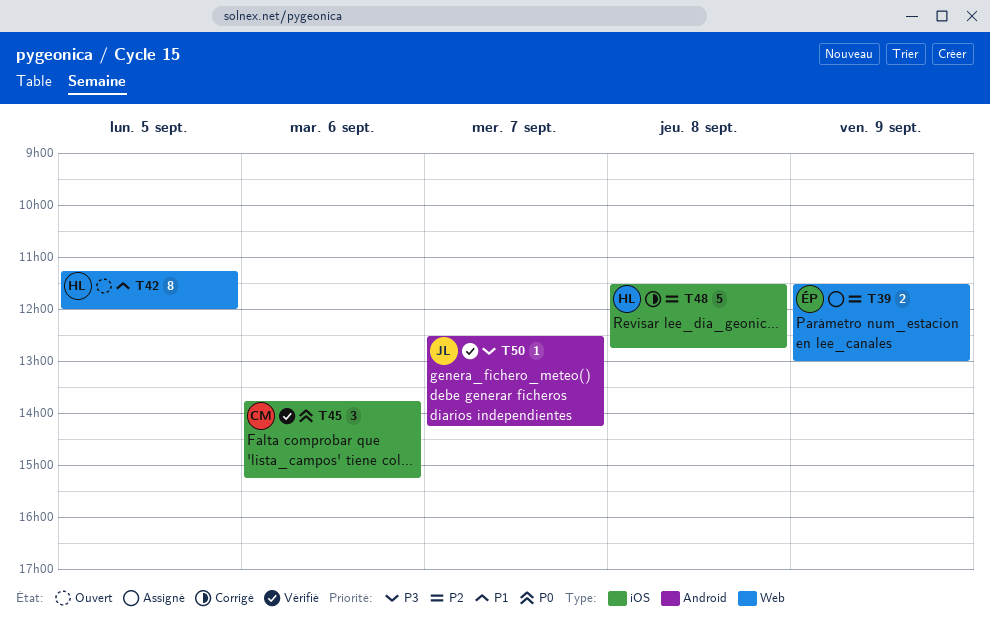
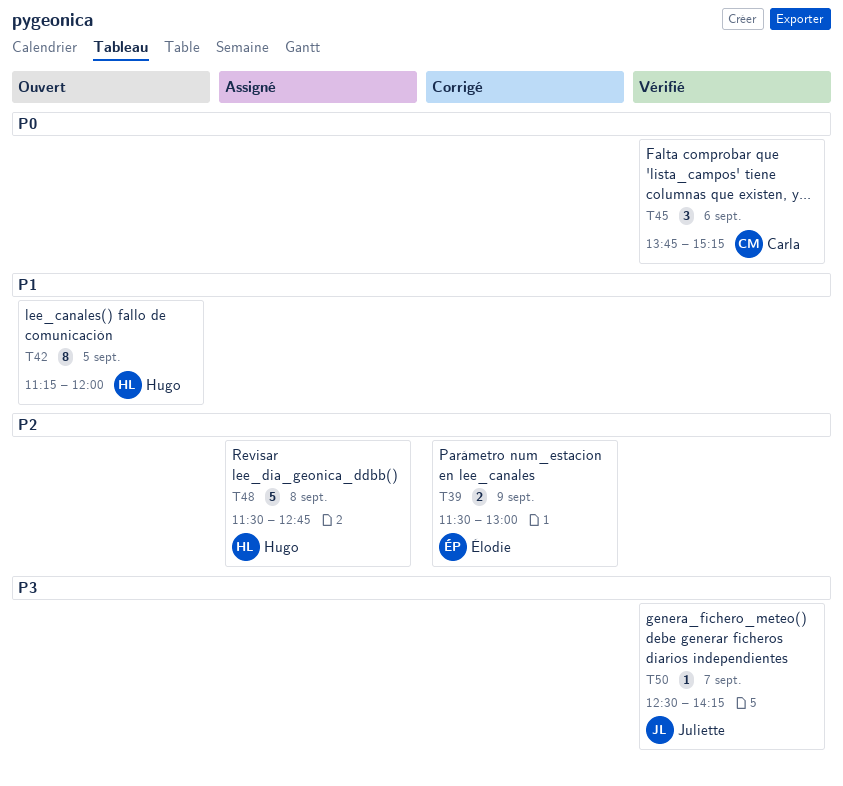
T39, status: Assigné -> Corrigé
T48, status: Corrigé -> Assigné

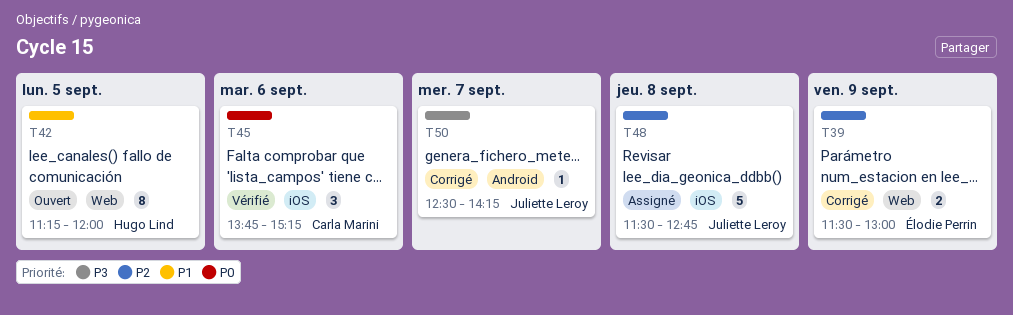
T48, owner: Hugo Lind -> Juliette Leroy
T50, status: Vérifié -> Corrigé

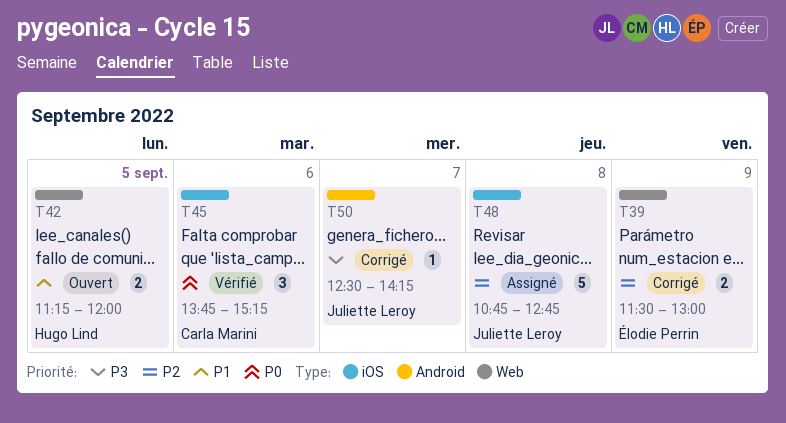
T42, estimate: 8 -> 2
T48, begins: 11:30 -> 10:45

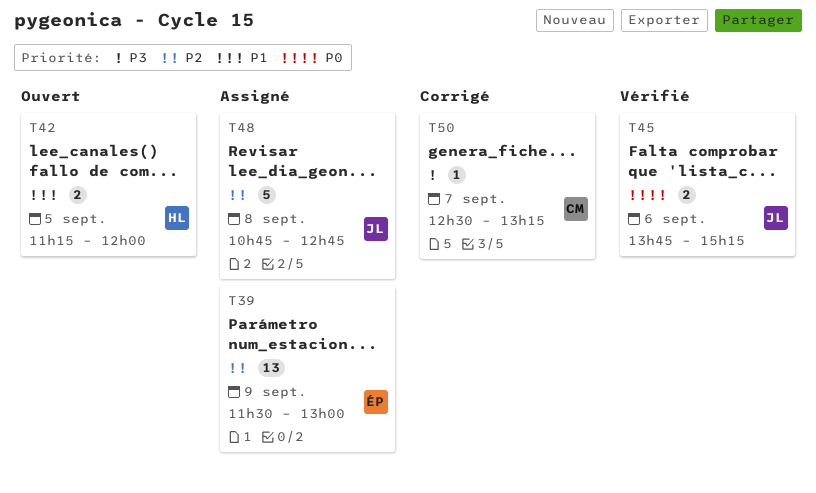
T39, status: Corrigé -> Assigné
T39, estimate: 2 -> 13
T45, owner: Carla Marini -> Juliette Leroy
T45, estimate: 3 -> 2
T50, owner: Juliette Leroy -> Carla Marini
T50, ends: 14:15 -> 13:15

